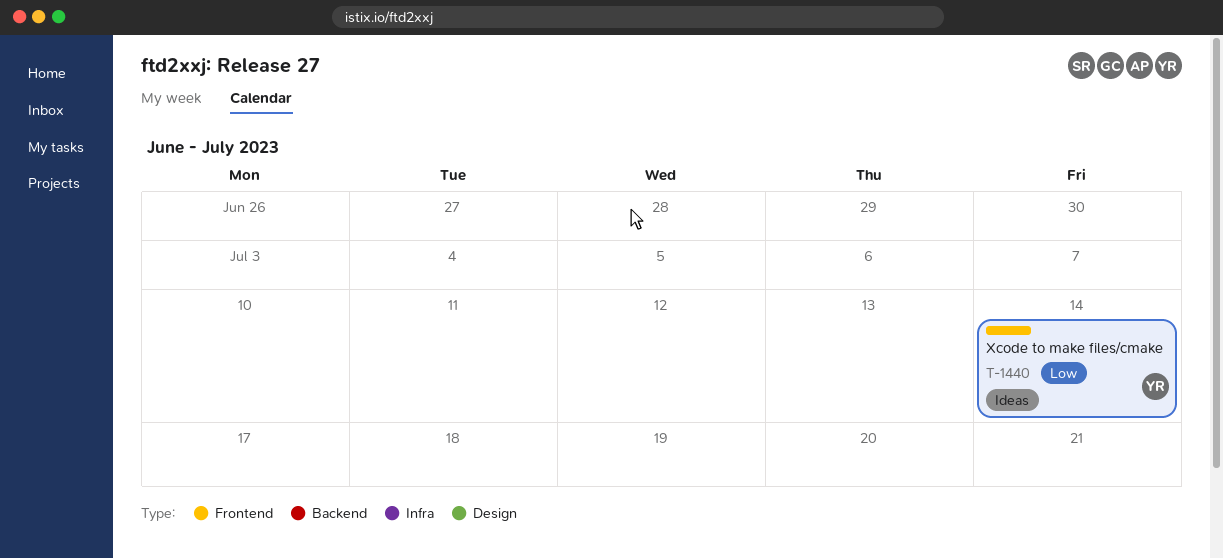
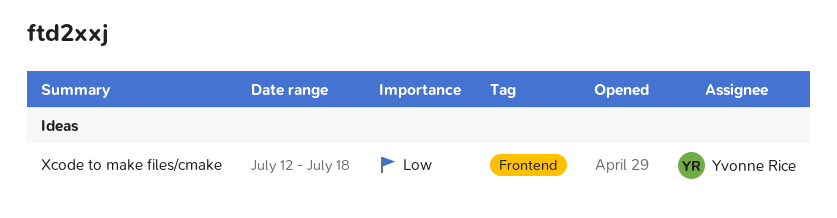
Xcode to make files/cmake, due: Jul 14 -> Jul 18

